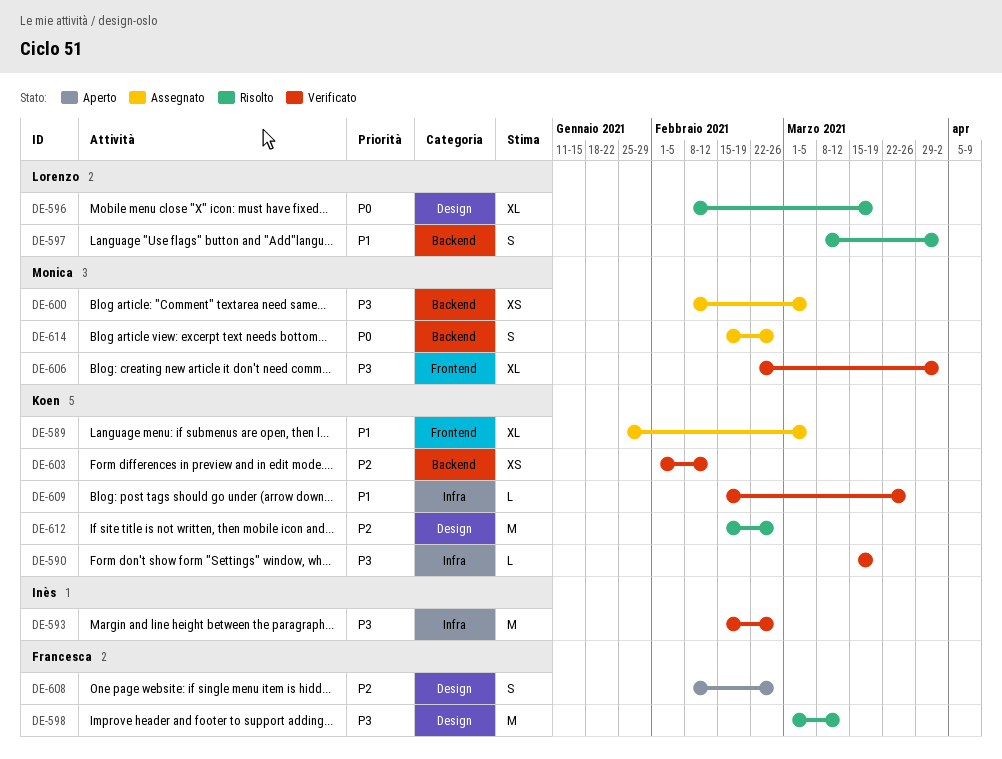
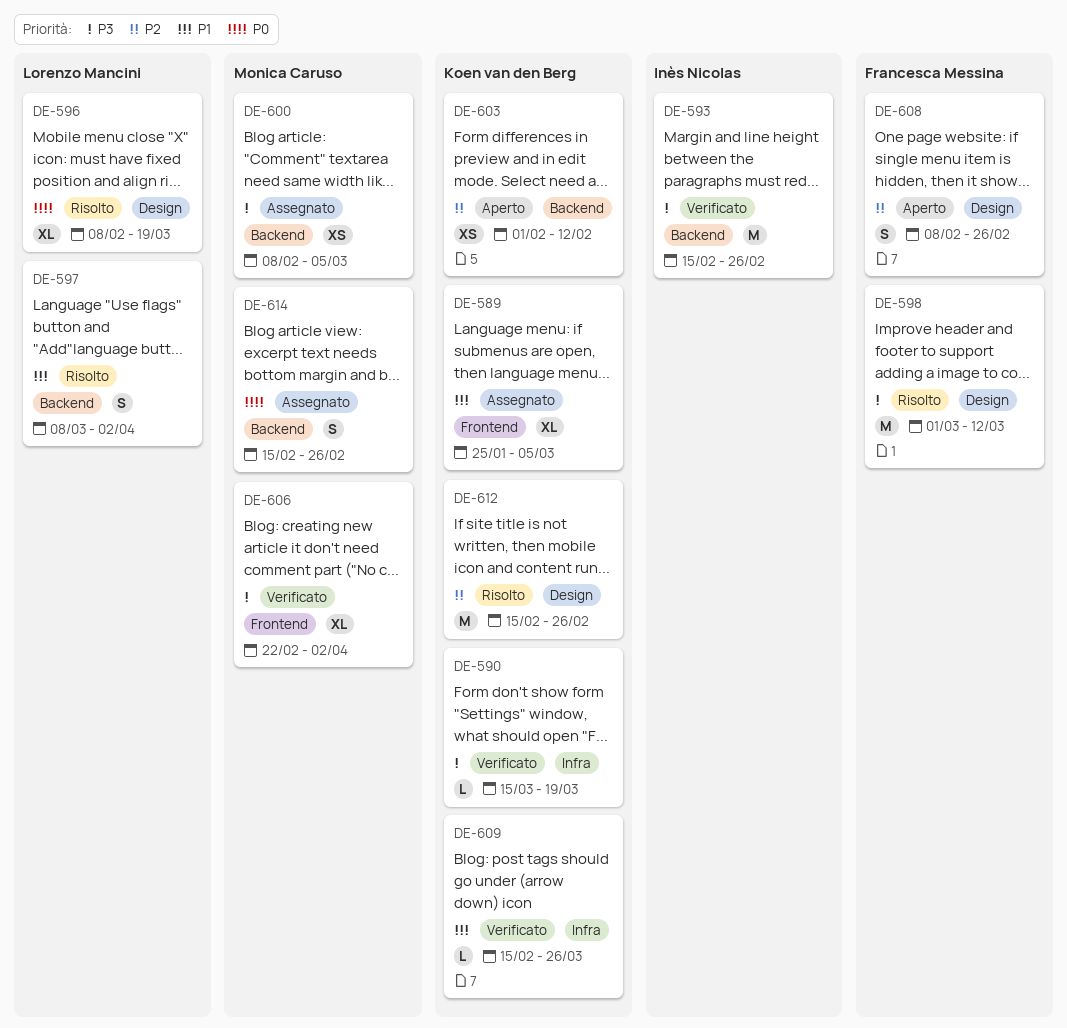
DE-593, label: Infra -> Backend
DE-603, status: Verificato -> Aperto

